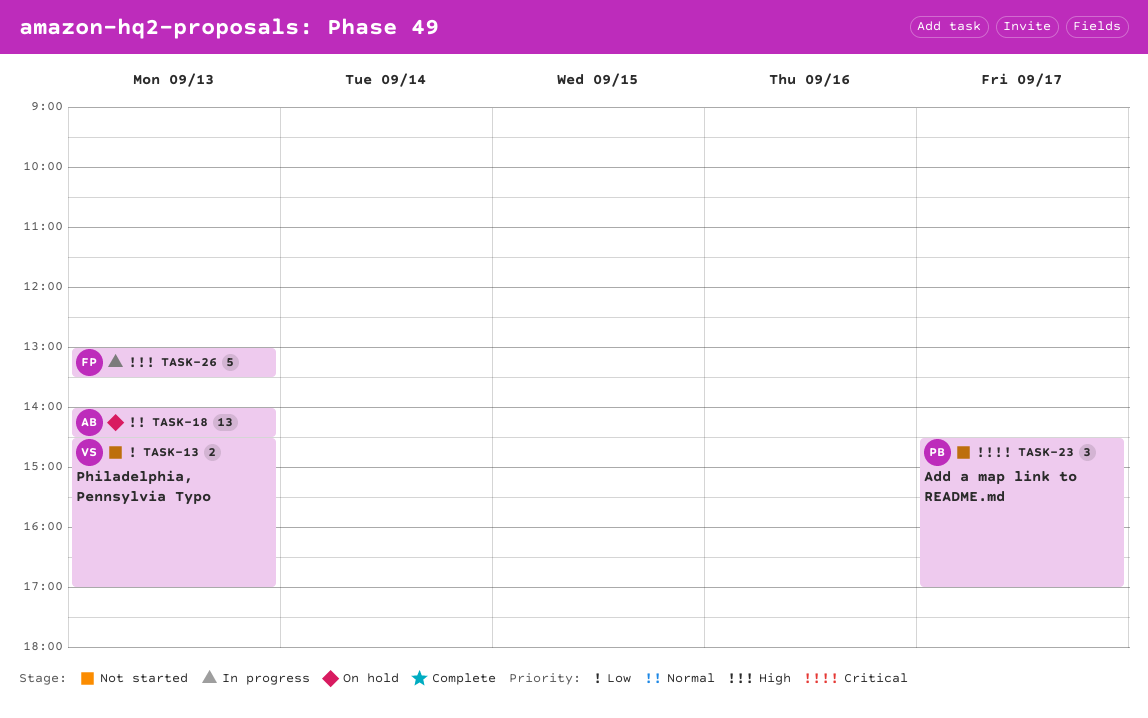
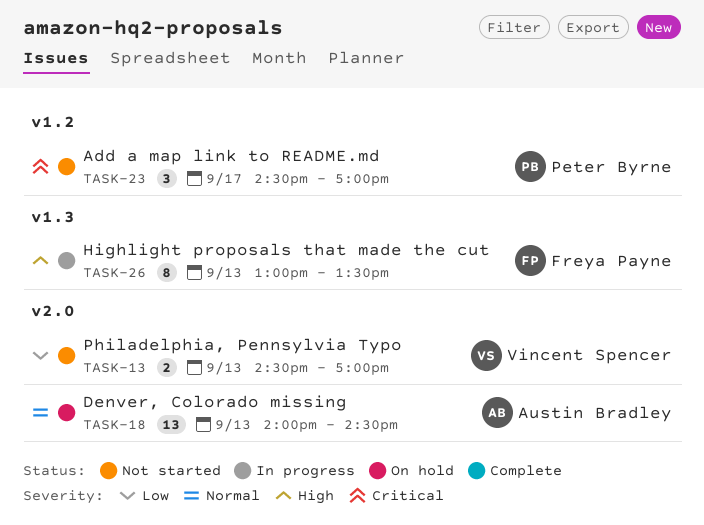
TASK-26, estimate: 5 -> 8

